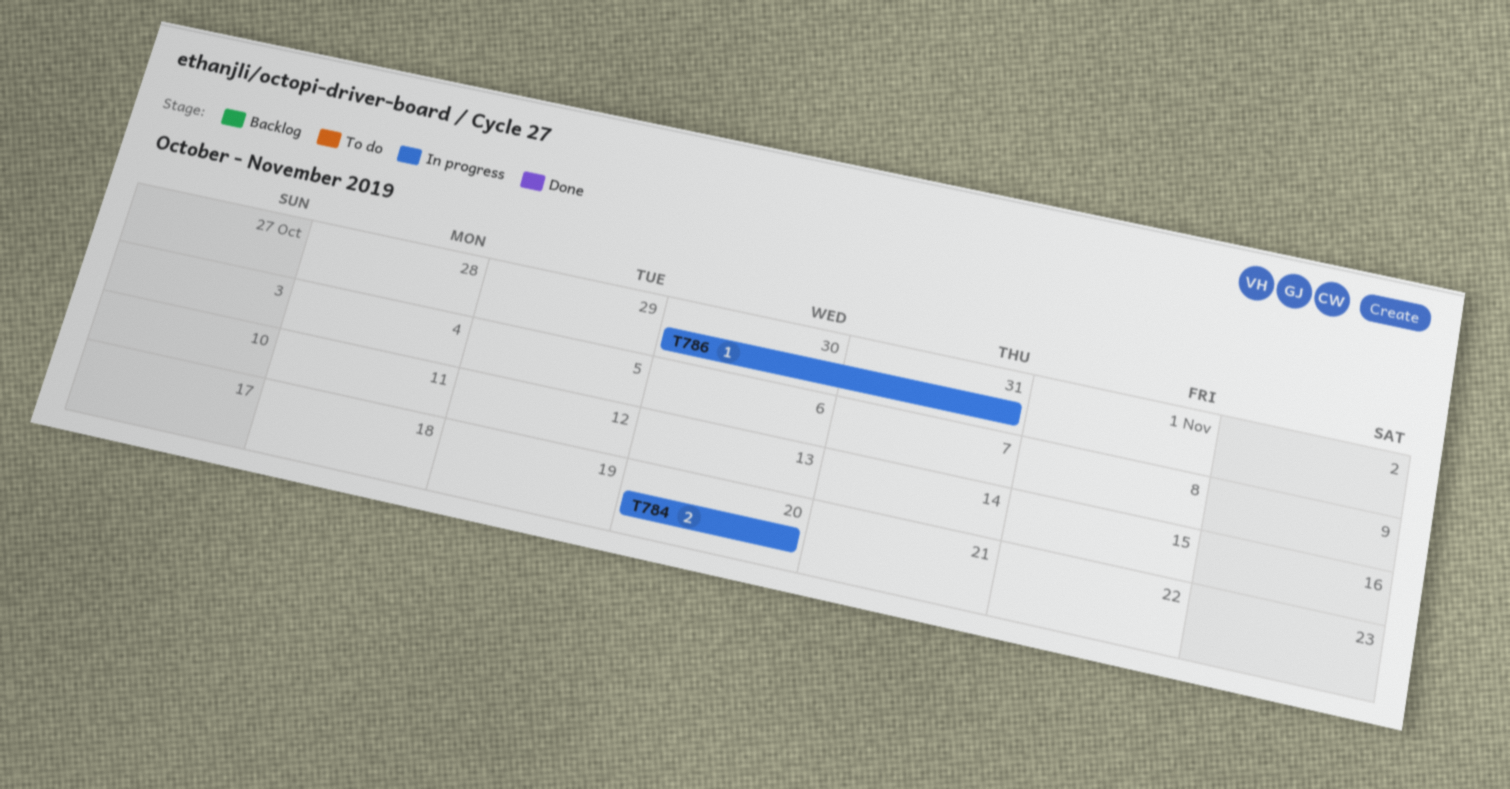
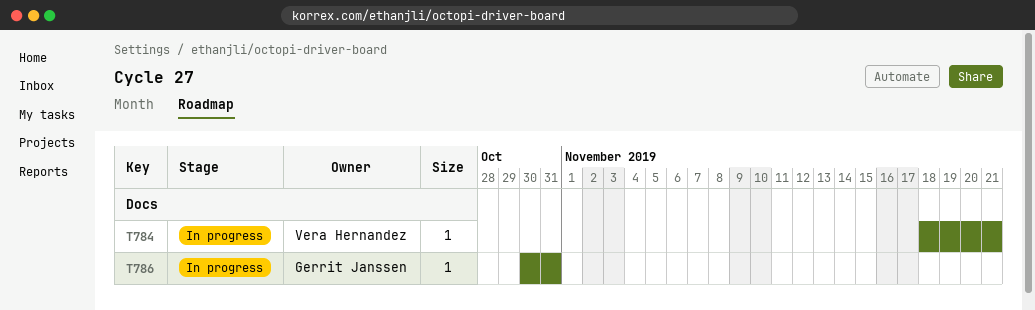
T784, estimate: 2 -> 1
T784, start: Nov 20 -> Nov 18
T784, due: Nov 20 -> Nov 21

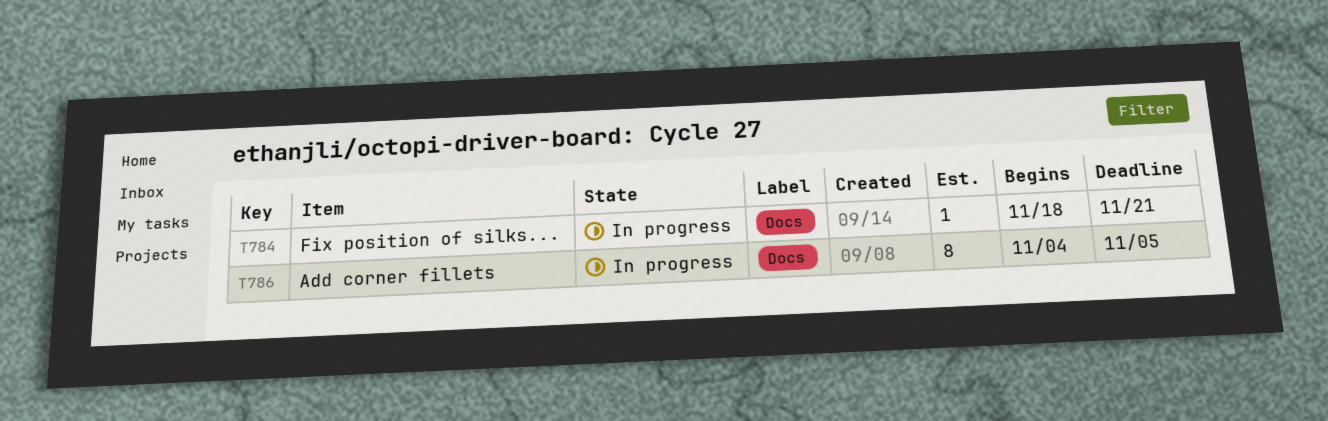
T786, estimate: 1 -> 8
T786, start: Oct 30 -> Nov 4
T786, due: Oct 31 -> Nov 5

